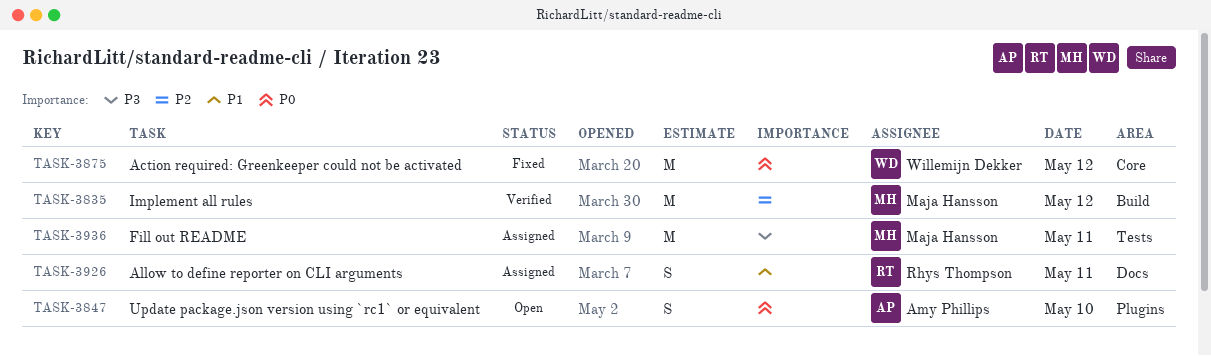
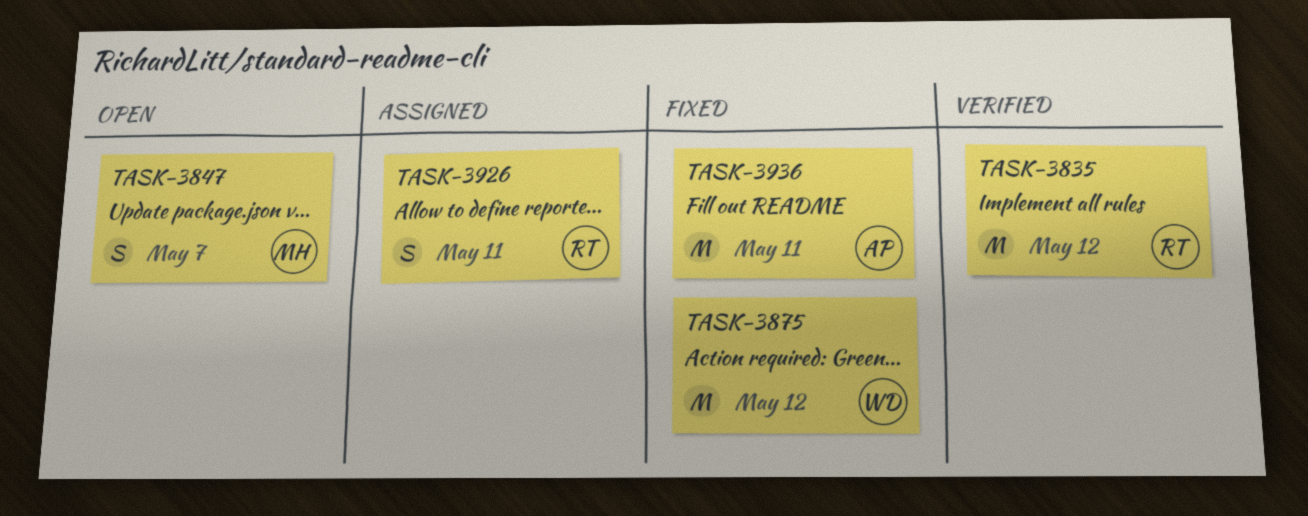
TASK-3835, owner: Maja Hansson -> Rhys Thompson
TASK-3847, owner: Amy Phillips -> Maja Hansson
TASK-3847, day: May 10 -> May 7
TASK-3936, status: Assigned -> Fixed
TASK-3936, owner: Maja Hansson -> Amy Phillips

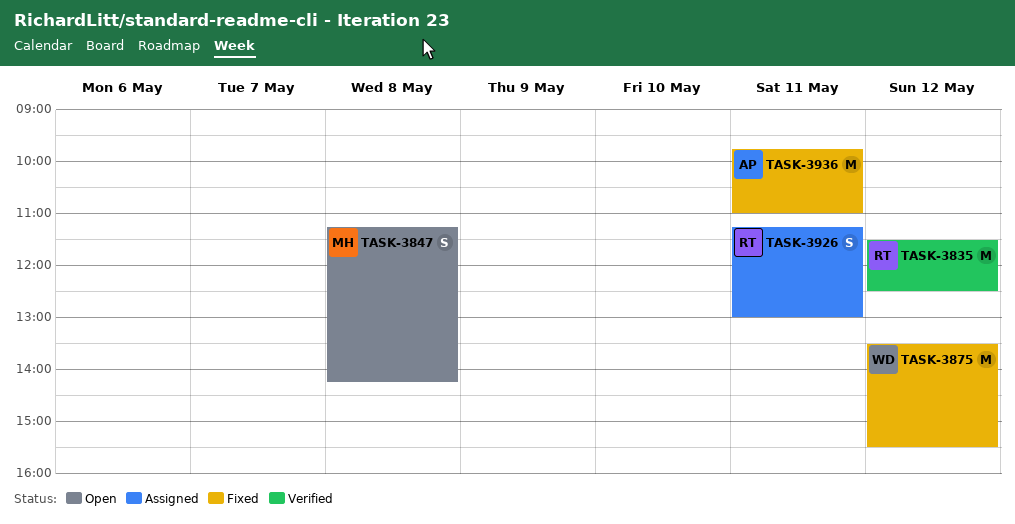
TASK-3847, day: May 7 -> May 8

